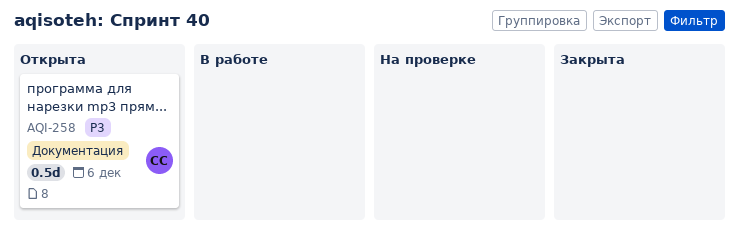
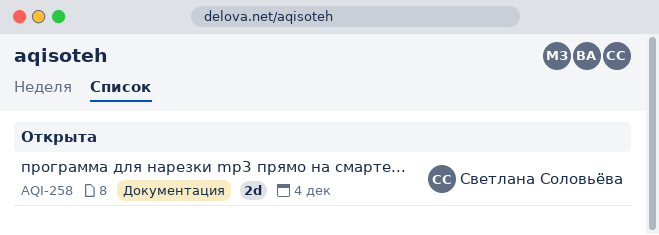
AQI-258, estimate: 0.5d -> 2d
AQI-258, due: Dec 6 -> Dec 4

